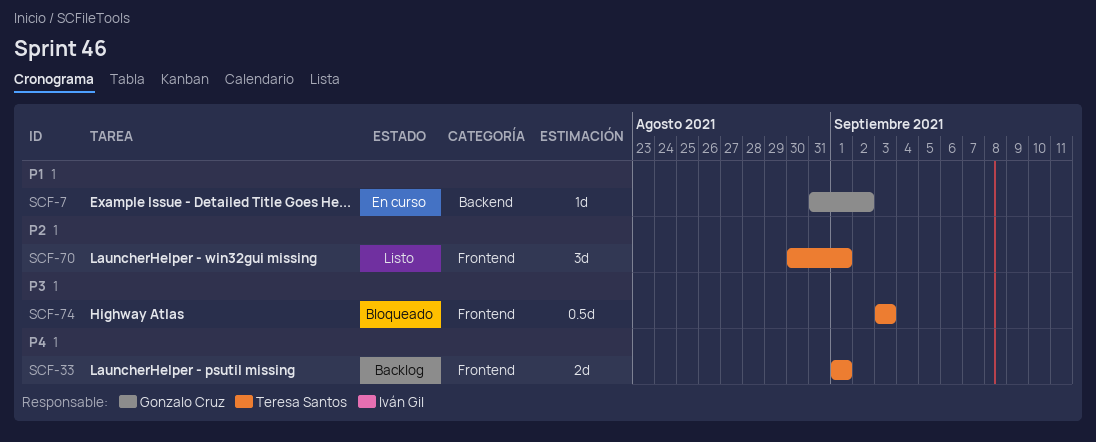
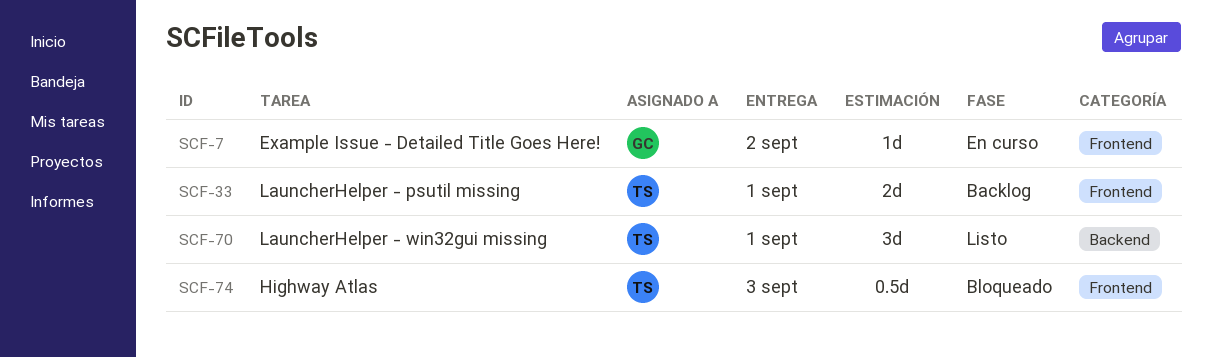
SCF-7, label: Backend -> Frontend
SCF-70, label: Frontend -> Backend

